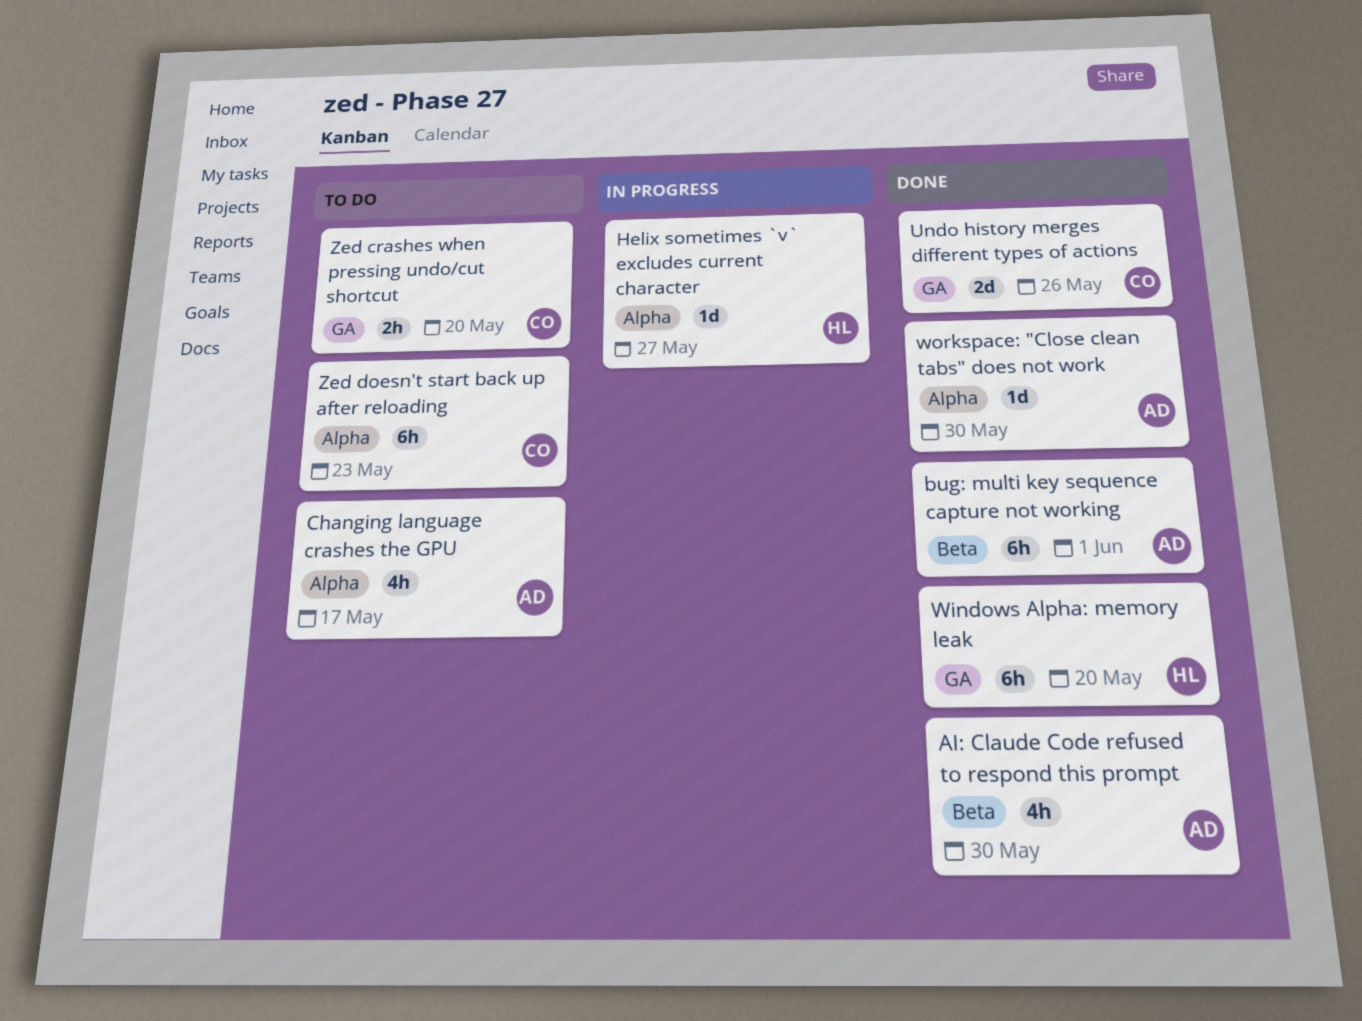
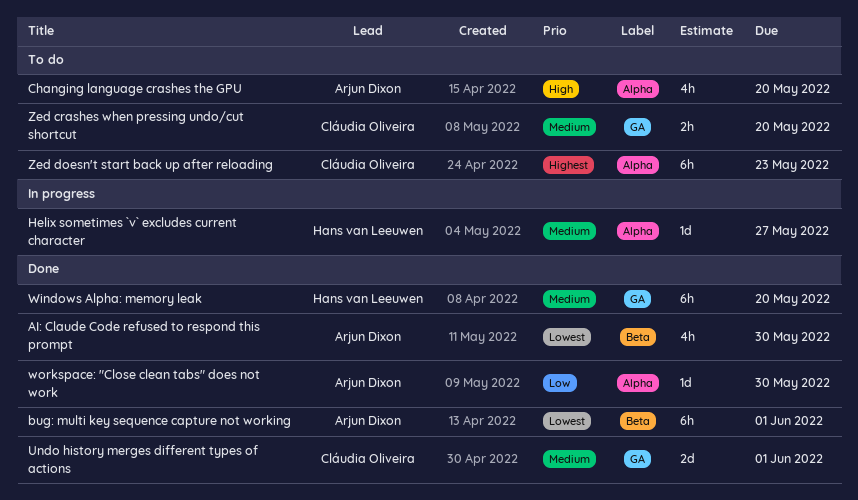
Changing language crashes the GPU, due: May 17 -> May 20
Undo history merges different types of actions, due: May 26 -> Jun 1

